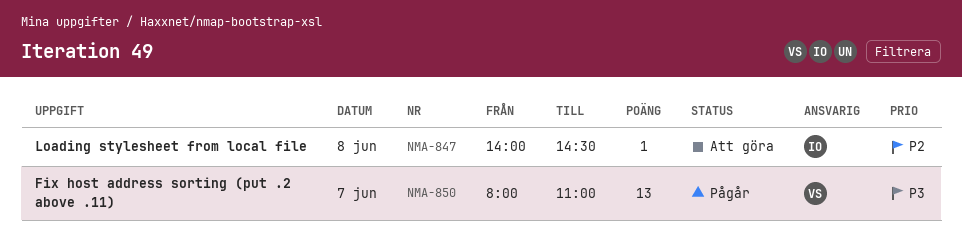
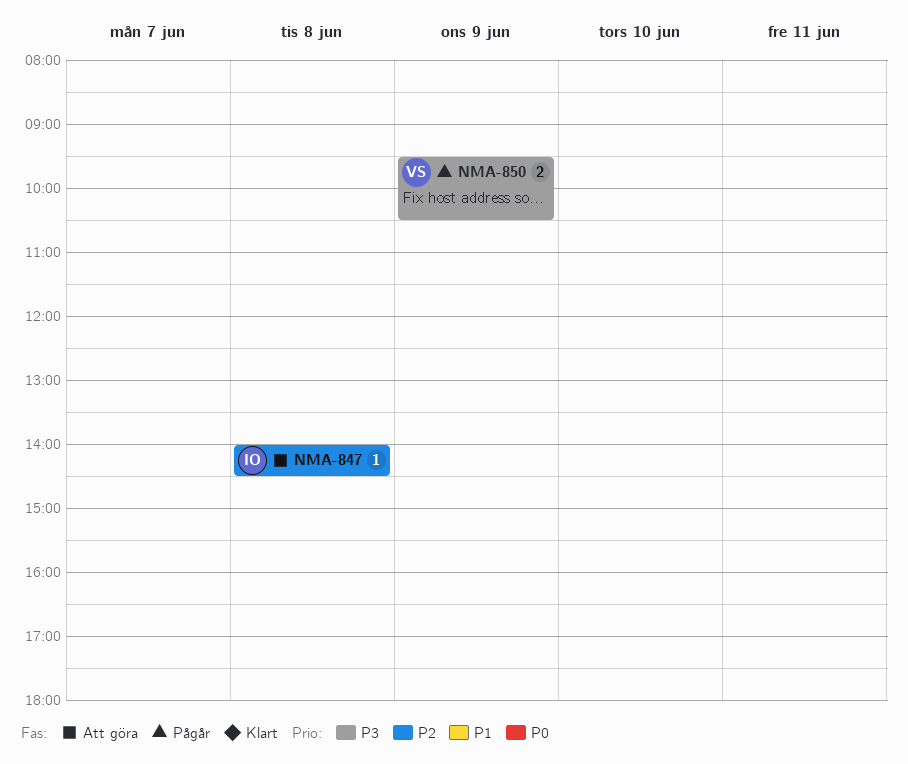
NMA-850, estimate: 13 -> 2
NMA-850, day: Jun 7 -> Jun 9
NMA-850, begins: 08:00 -> 09:30
NMA-850, ends: 11:00 -> 10:30

